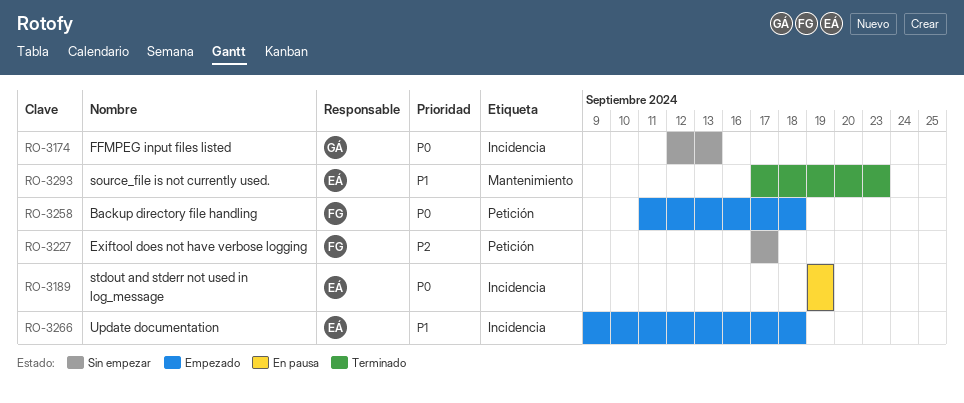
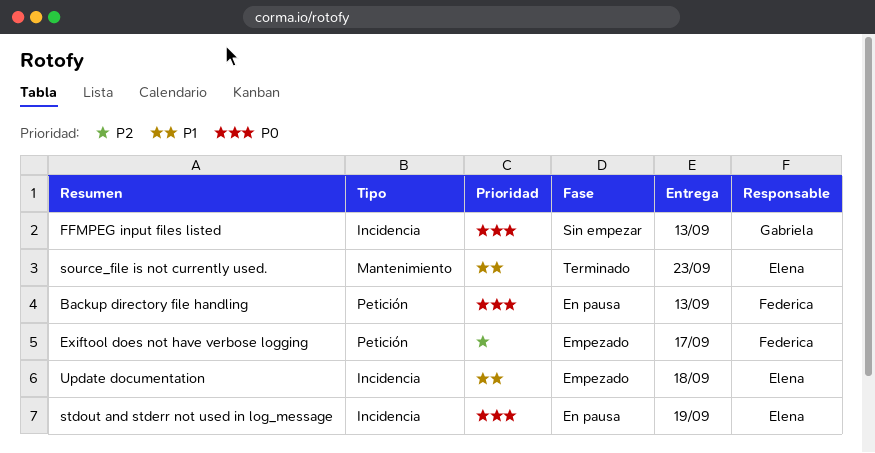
Backup directory file handling, status: Empezado -> En pausa
Backup directory file handling, due: Sep 18 -> Sep 13
Exiftool does not have verbose logging, status: Sin empezar -> Empezado

